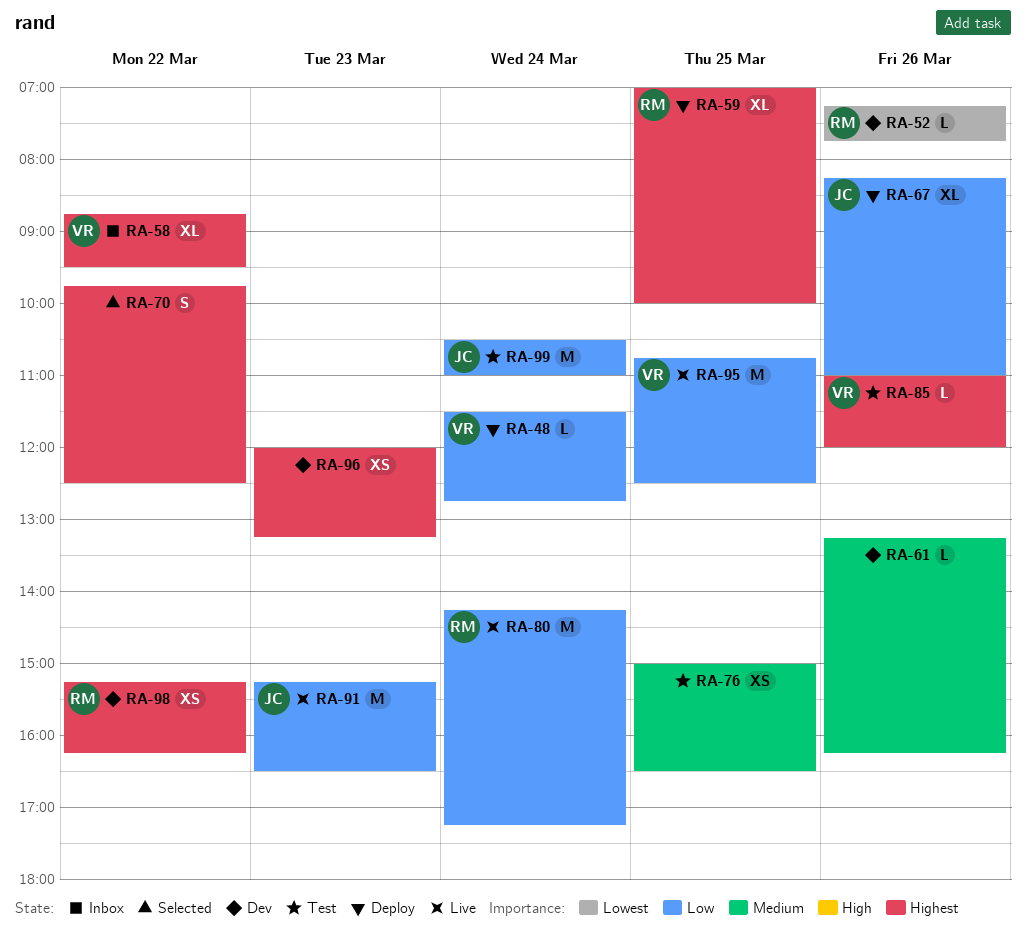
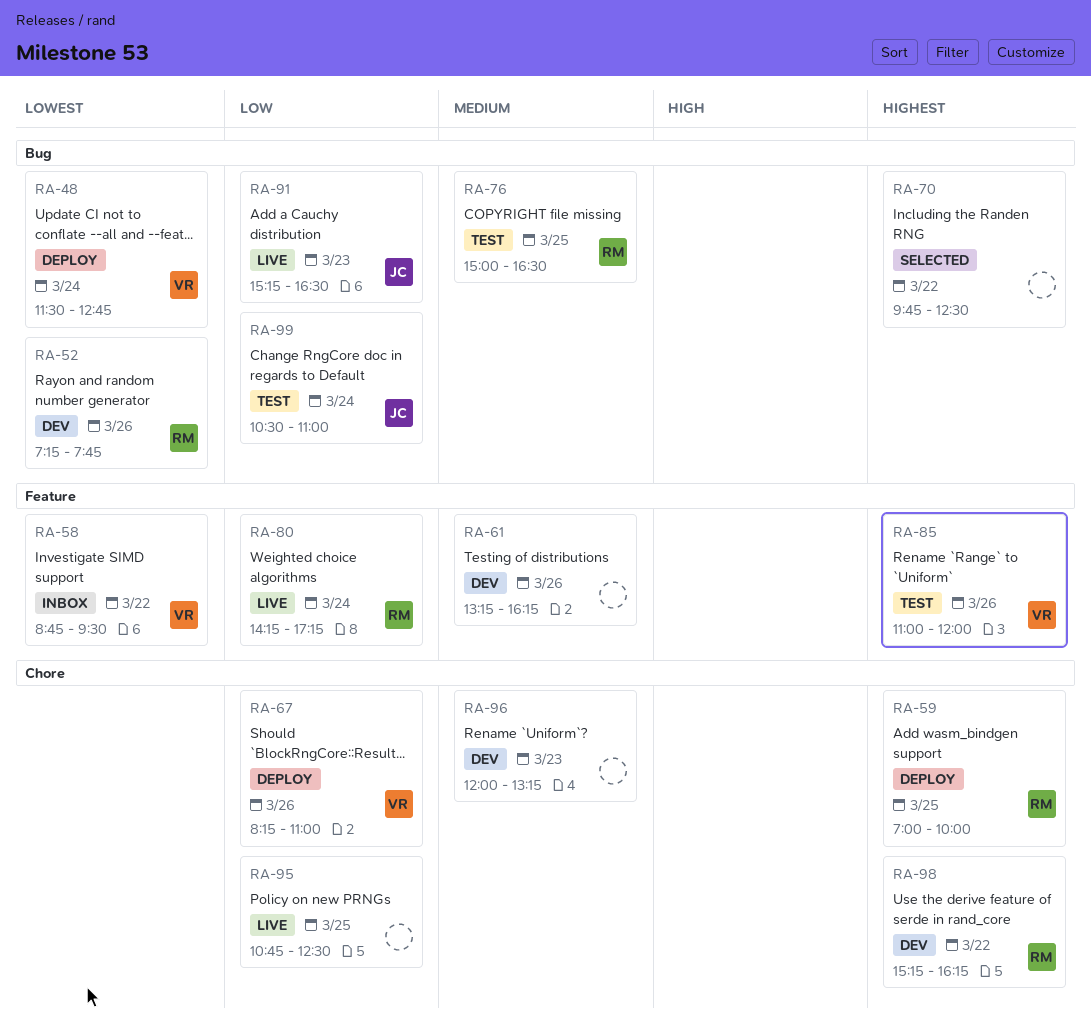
RA-48, priority: Low -> Lowest
RA-58, priority: Highest -> Lowest
RA-67, owner: JC -> VR
RA-76, owner: none -> RM
RA-95, owner: VR -> none
RA-96, priority: Highest -> Medium

